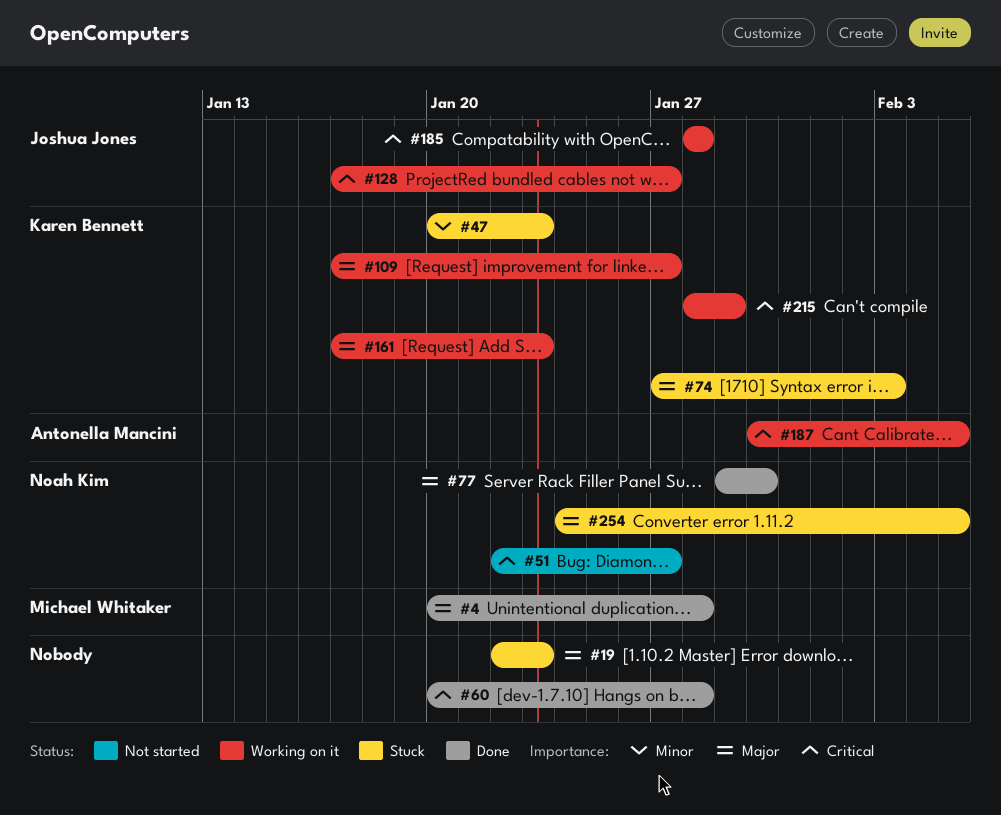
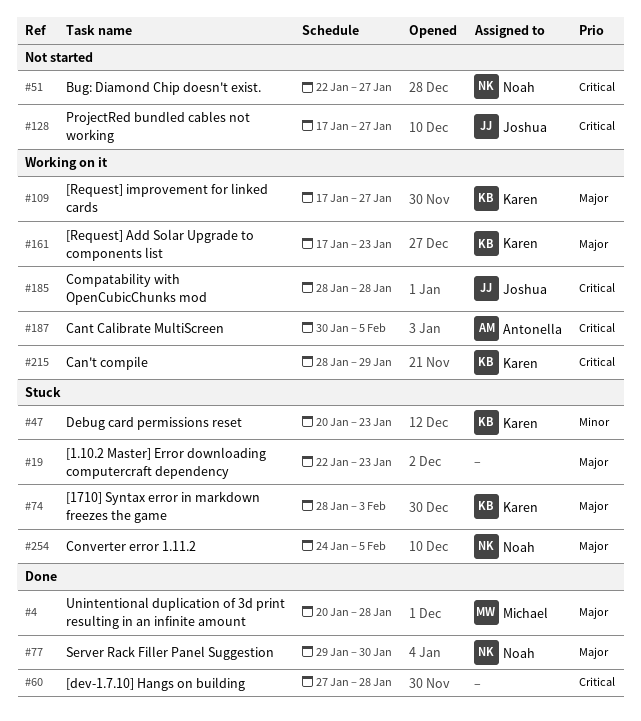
#60, start: Jan 20 -> Jan 27
#74, start: Jan 27 -> Jan 28
#128, status: Working on it -> Not started

